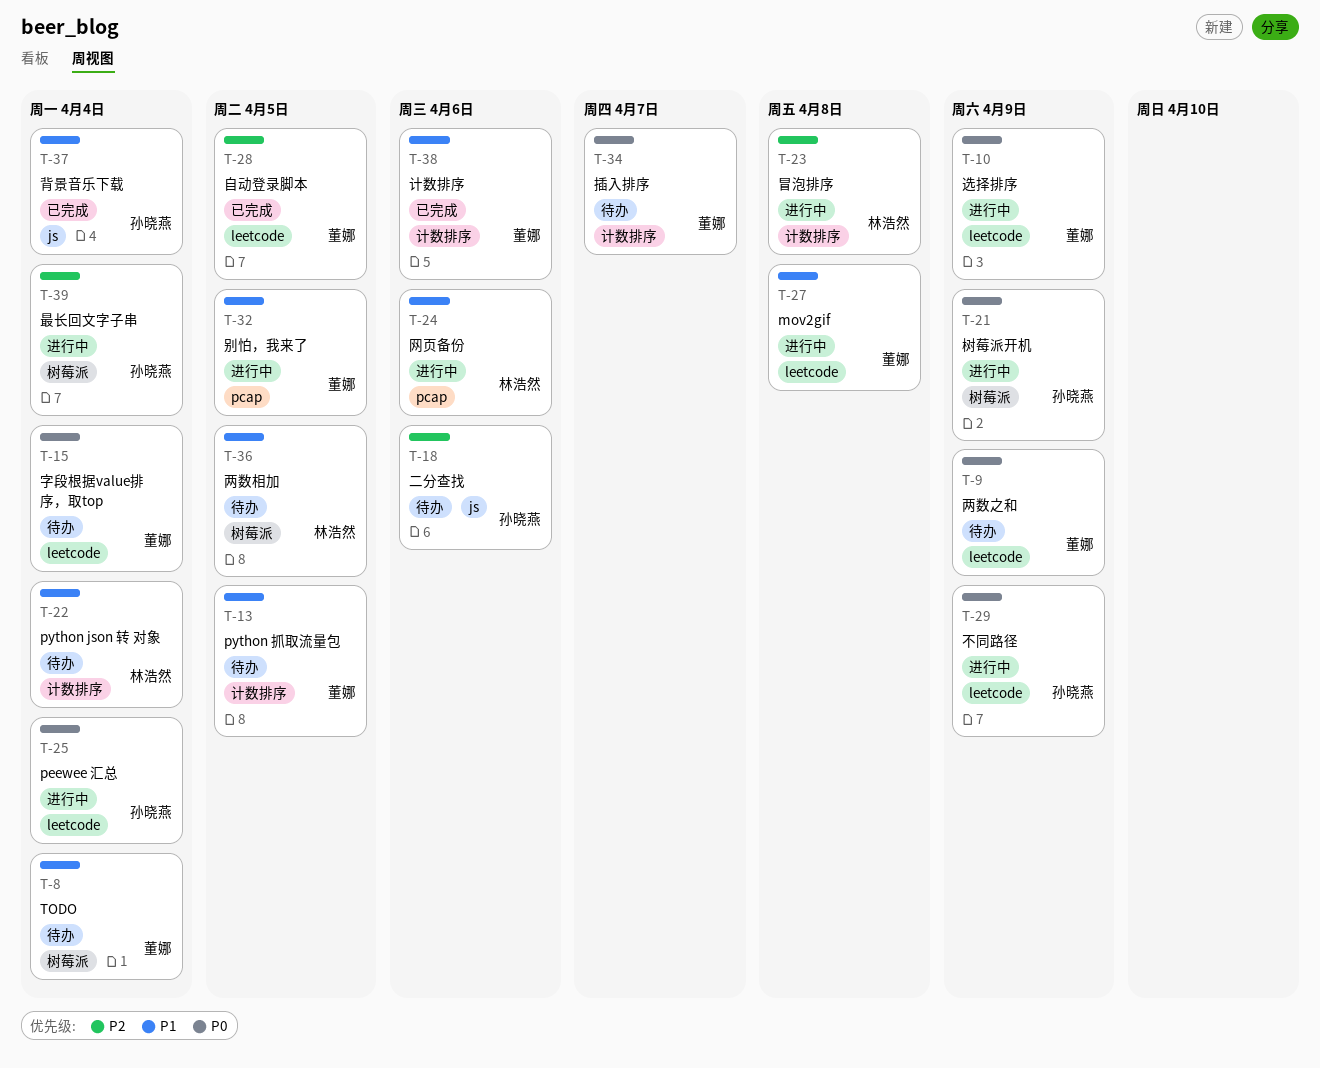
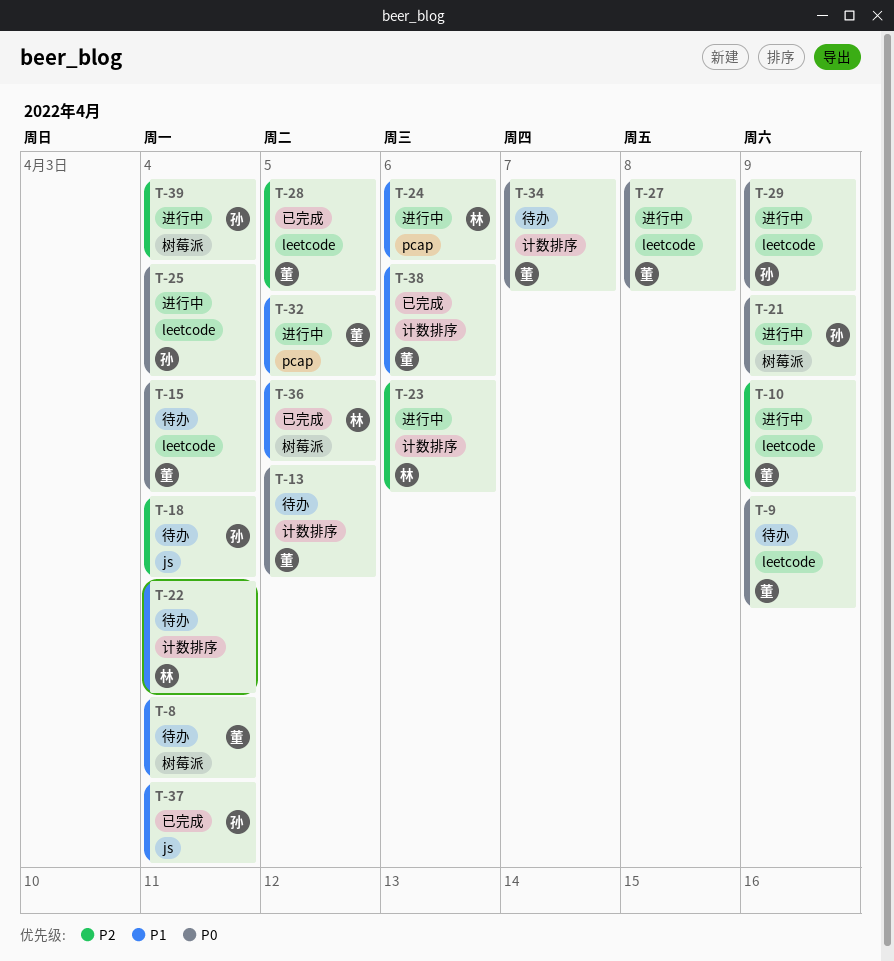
T-10, priority: P0 -> P2
T-13, priority: P1 -> P0
T-18, due: Apr 6 -> Apr 4
T-23, due: Apr 8 -> Apr 6
T-27, priority: P1 -> P0
T-36, status: 待办 -> 已完成

